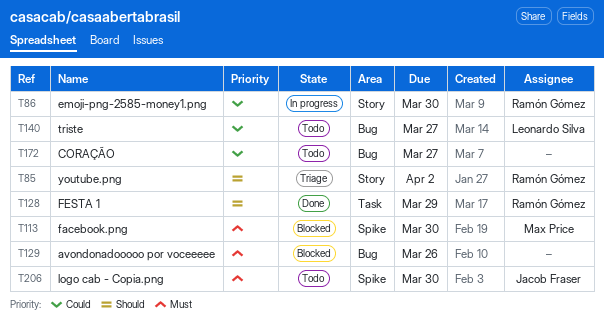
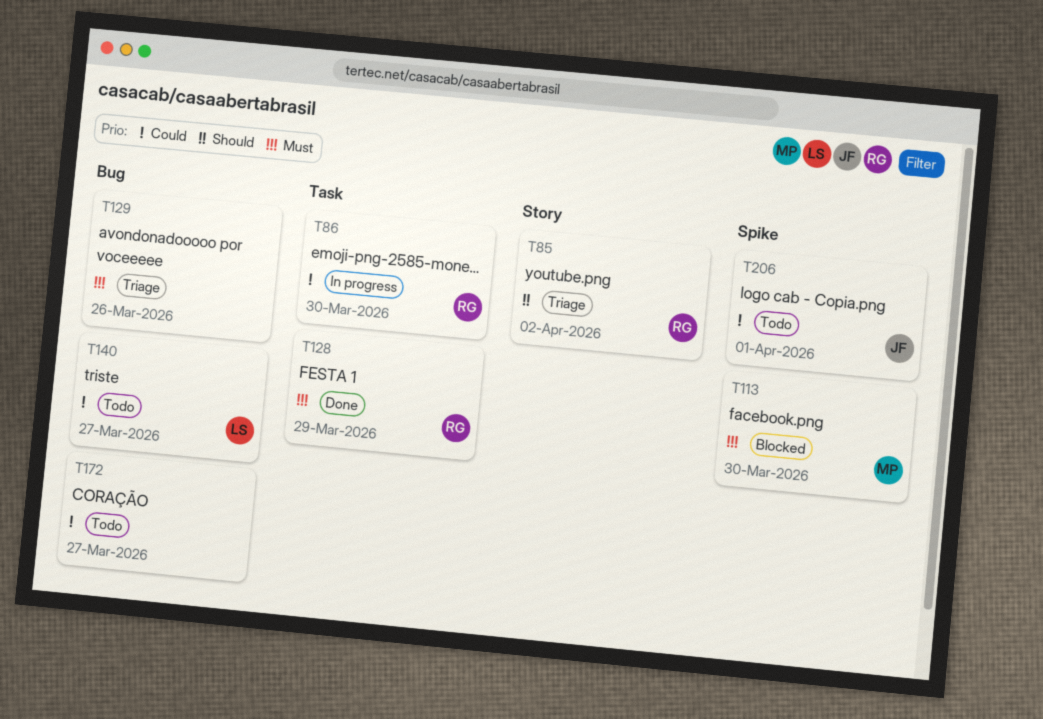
T86, label: Story -> Task
T128, priority: Should -> Must
T129, status: Blocked -> Triage
T206, priority: Must -> Could
T206, due: Mar 30 -> Apr 1

